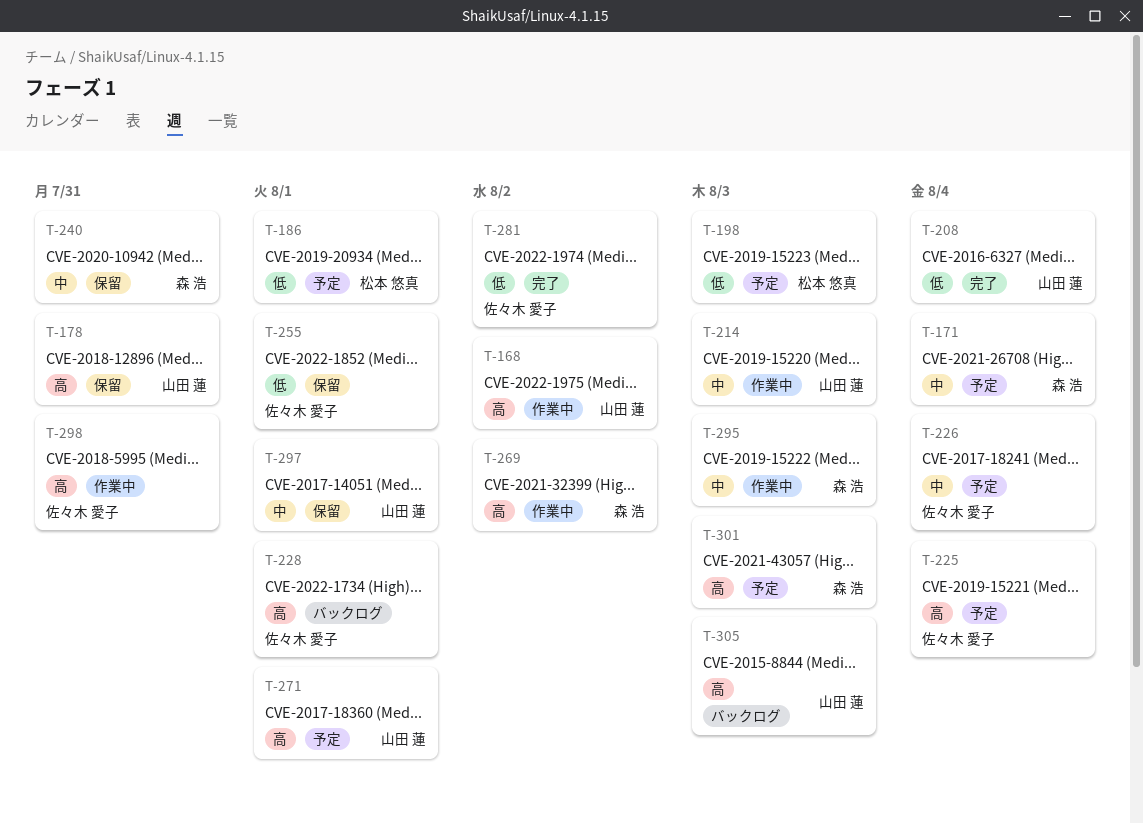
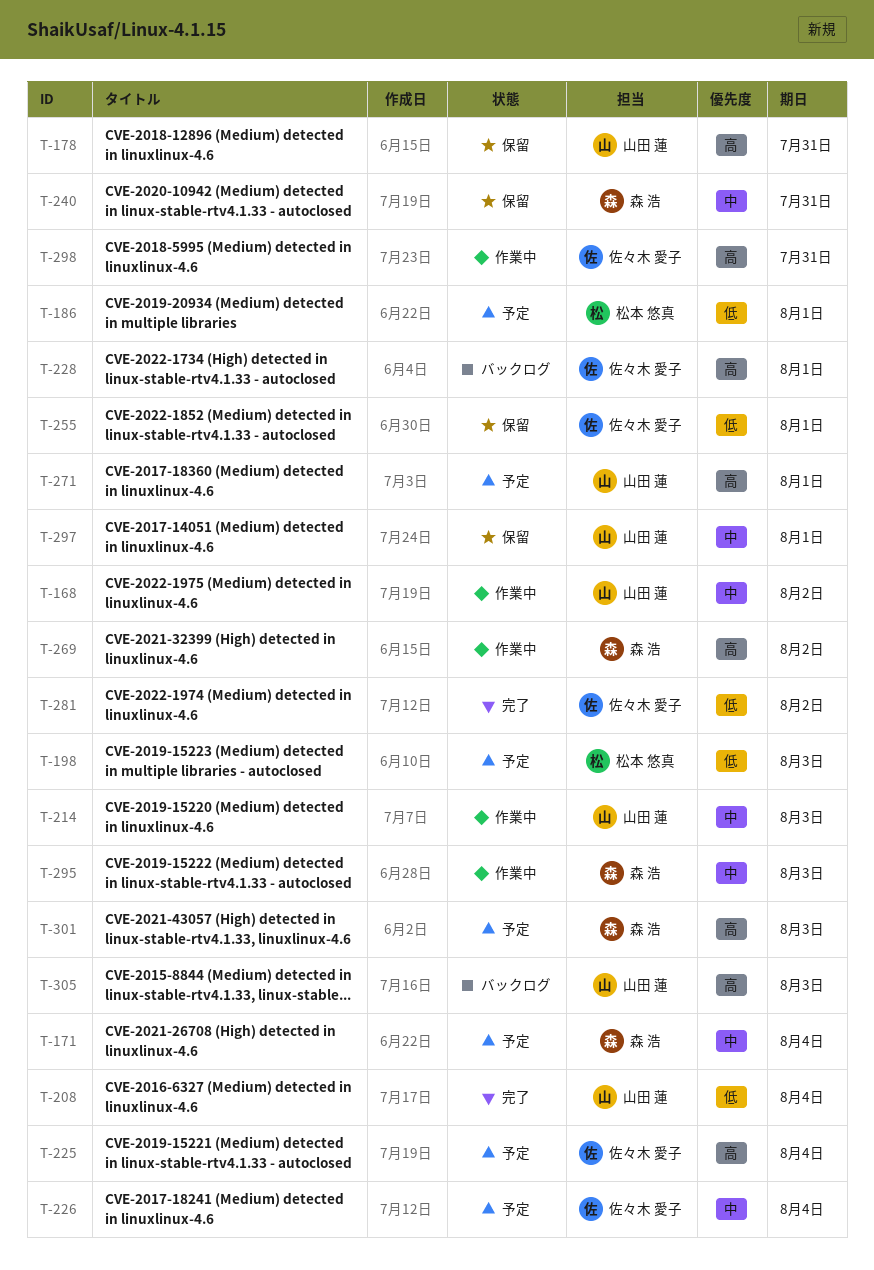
T-168, priority: 高 -> 中

